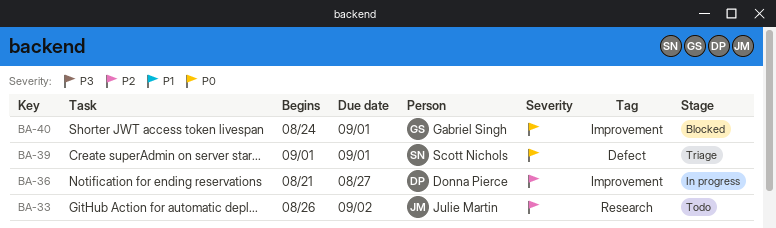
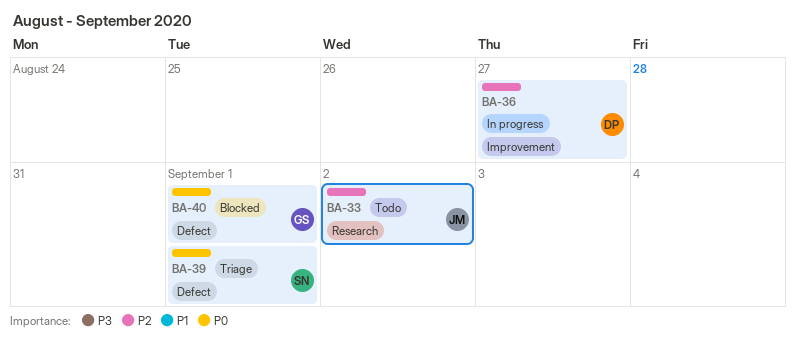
BA-40, label: Improvement -> Defect

